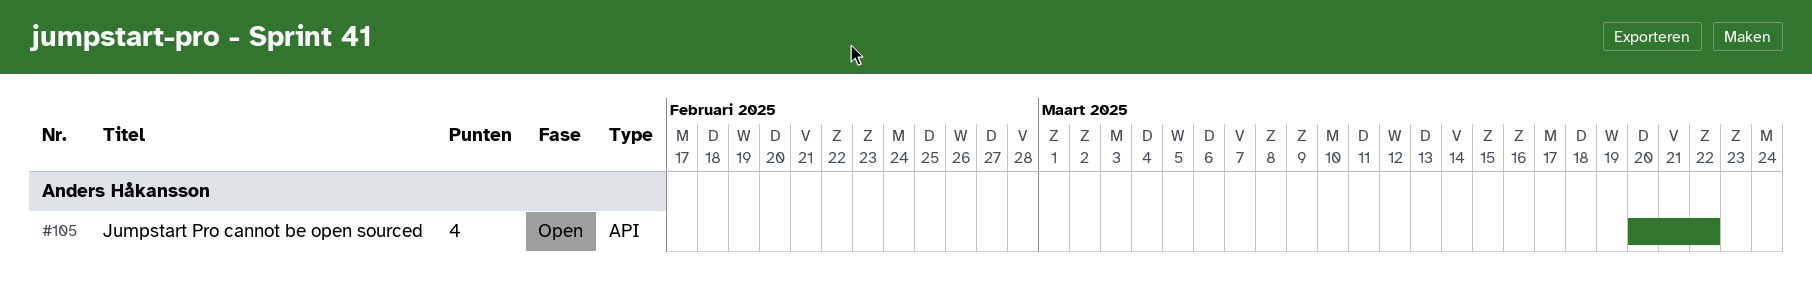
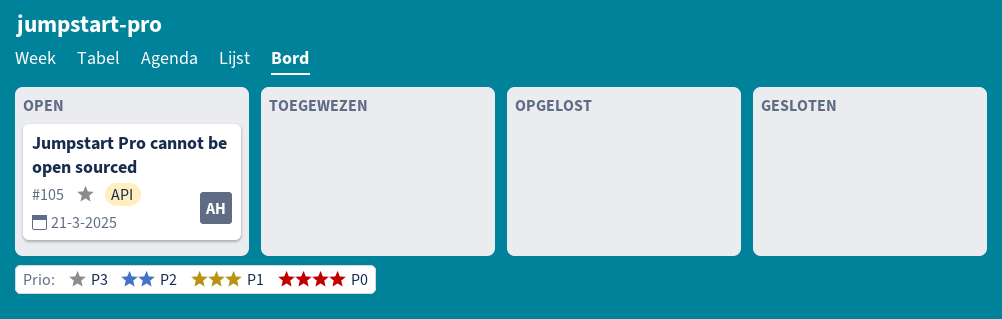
#105, due: Mar 22 -> Mar 21

